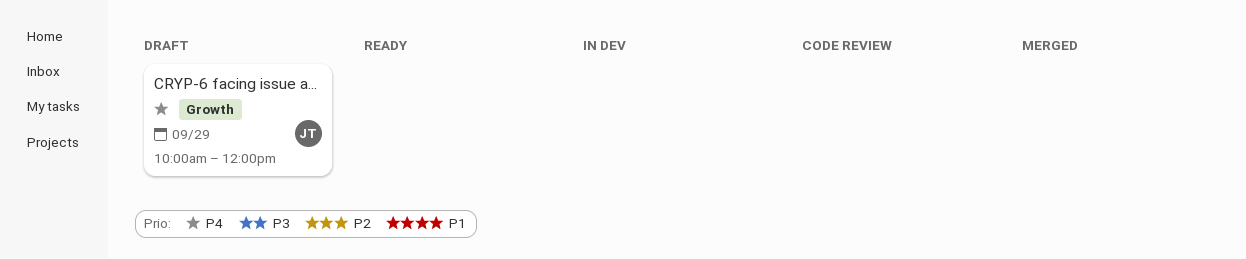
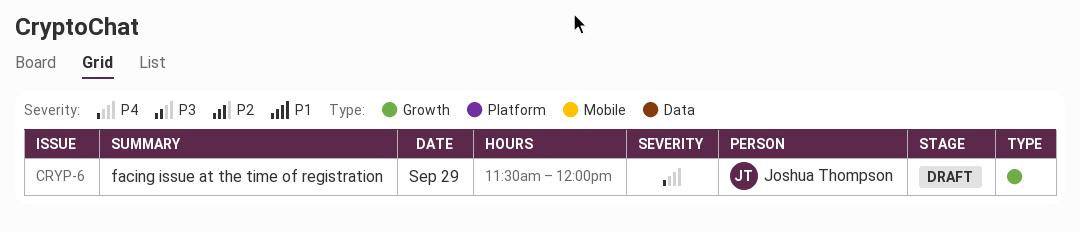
CRYP-6, begins: 10:00 -> 11:30

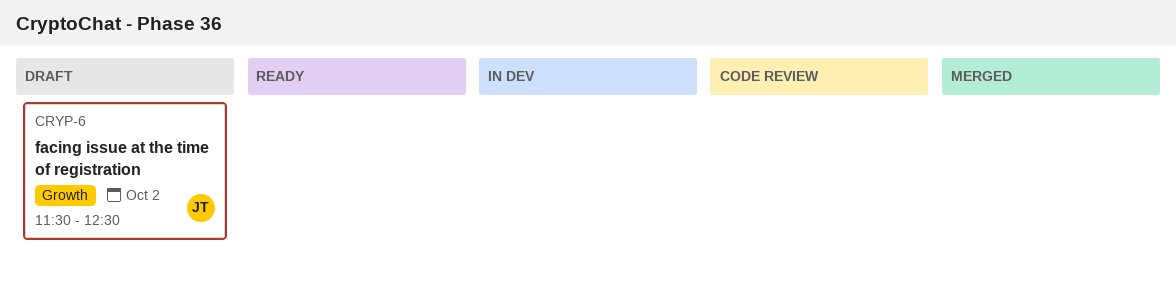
CRYP-6, day: Sep 29 -> Oct 2
CRYP-6, ends: 12:00 -> 12:30

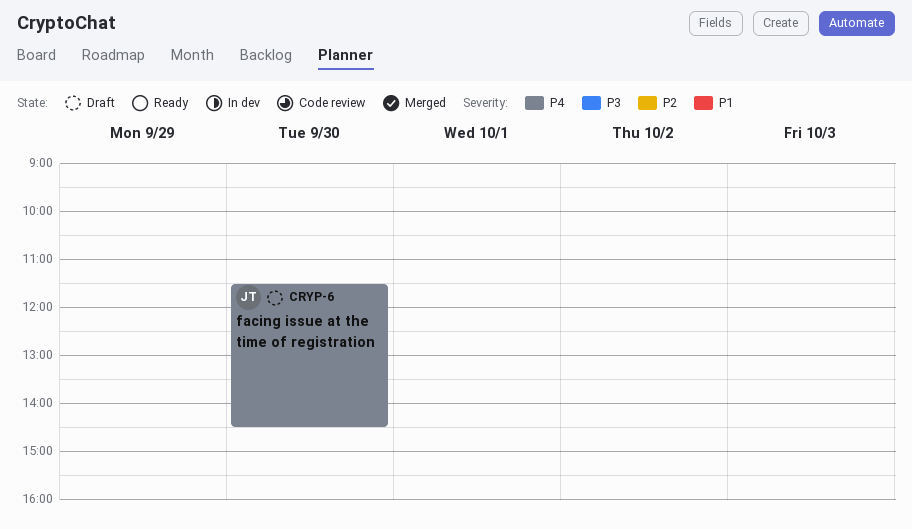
CRYP-6, day: Oct 2 -> Sep 30
CRYP-6, ends: 12:30 -> 14:30

